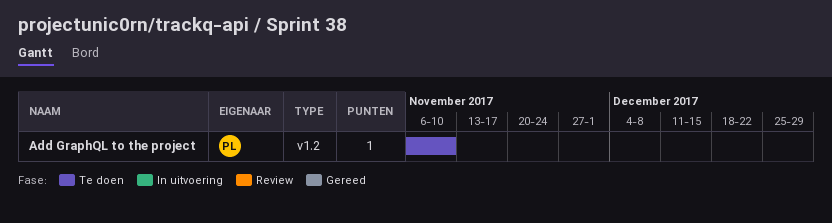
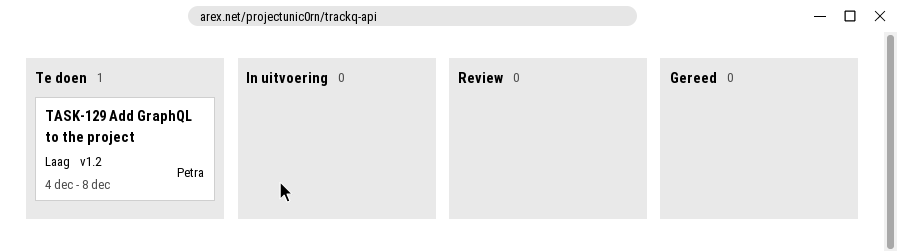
Add GraphQL to the project, start: Nov 6 -> Dec 4
Add GraphQL to the project, due: Nov 10 -> Dec 8

